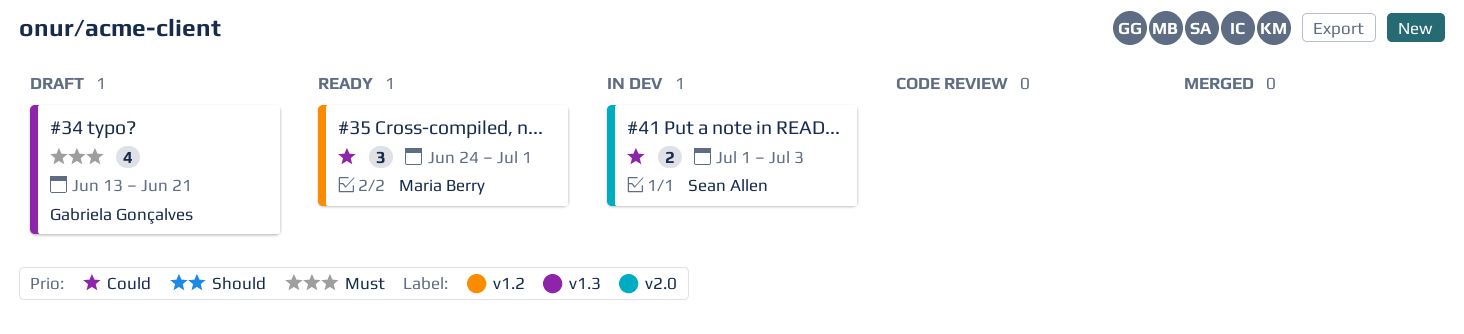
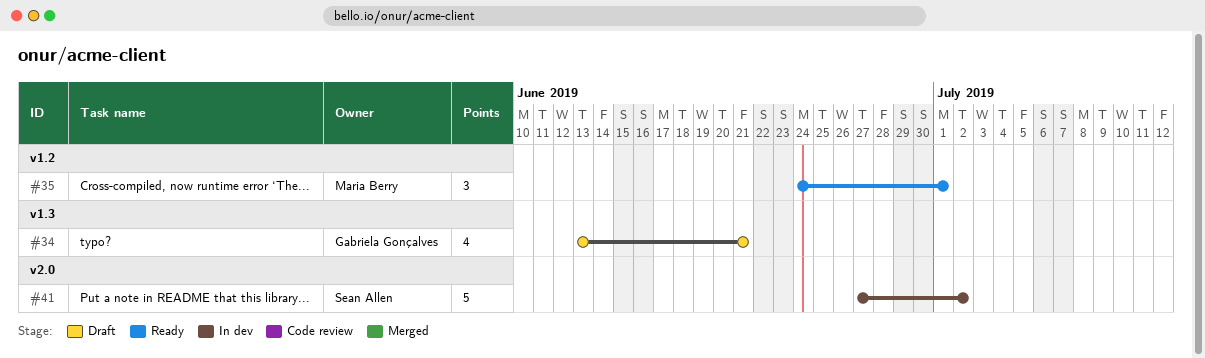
#41, estimate: 2 -> 5
#41, start: Jul 1 -> Jun 27
#41, due: Jul 3 -> Jul 2

